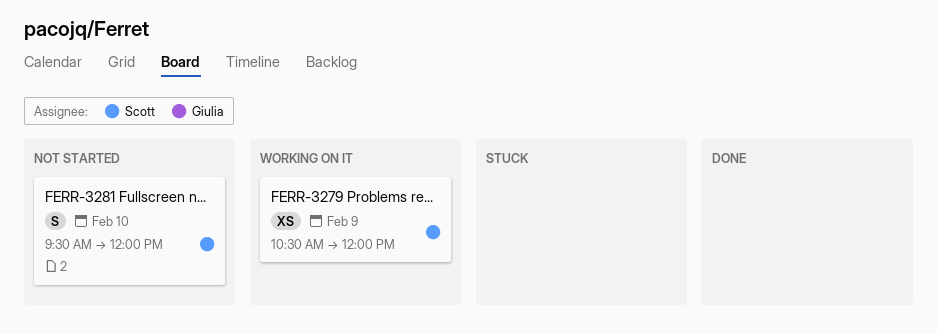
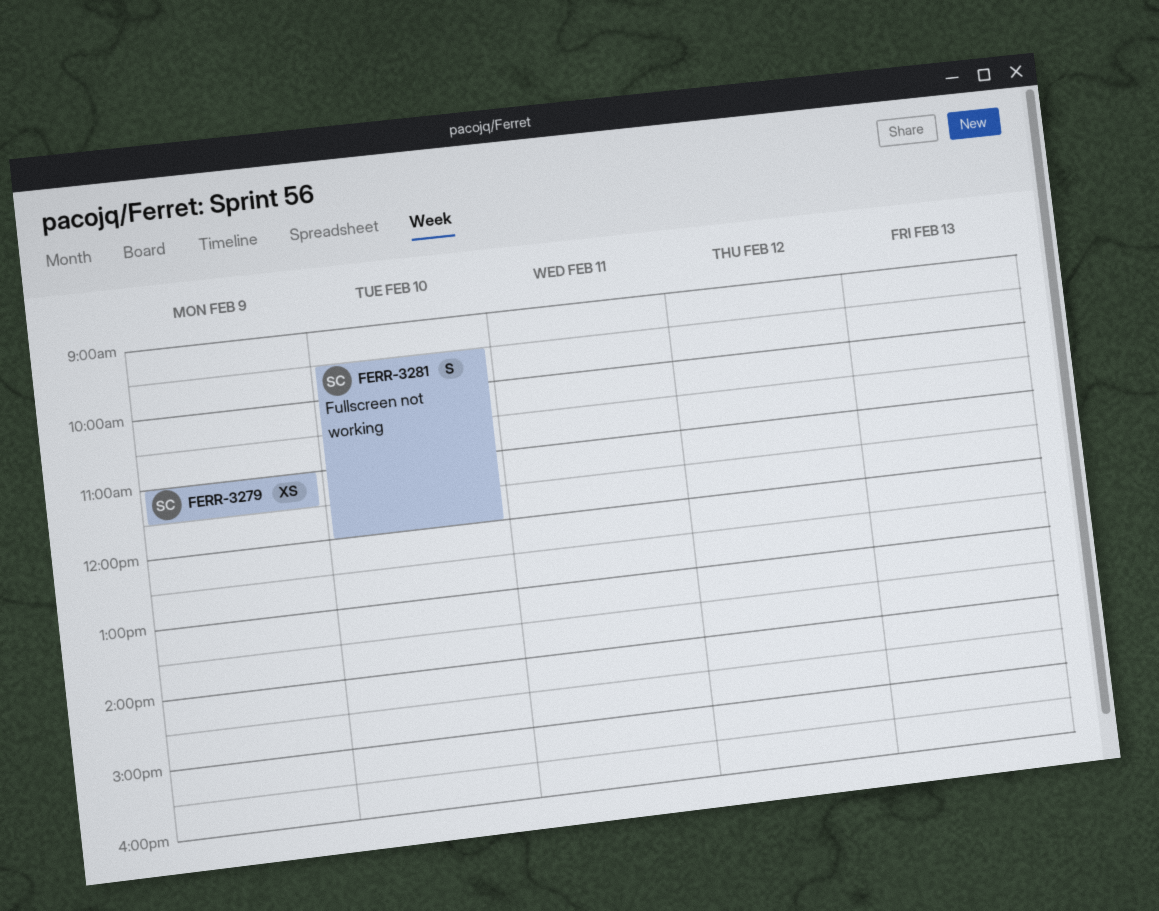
FERR-3279, begins: 10:30 -> 11:00
FERR-3279, ends: 12:00 -> 11:30

